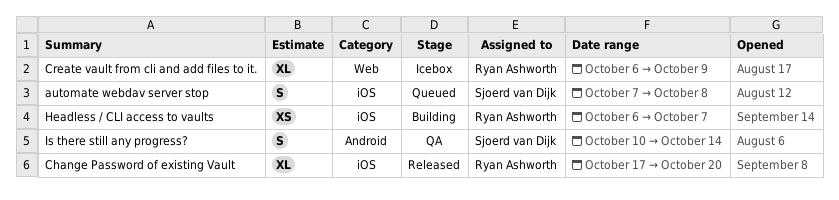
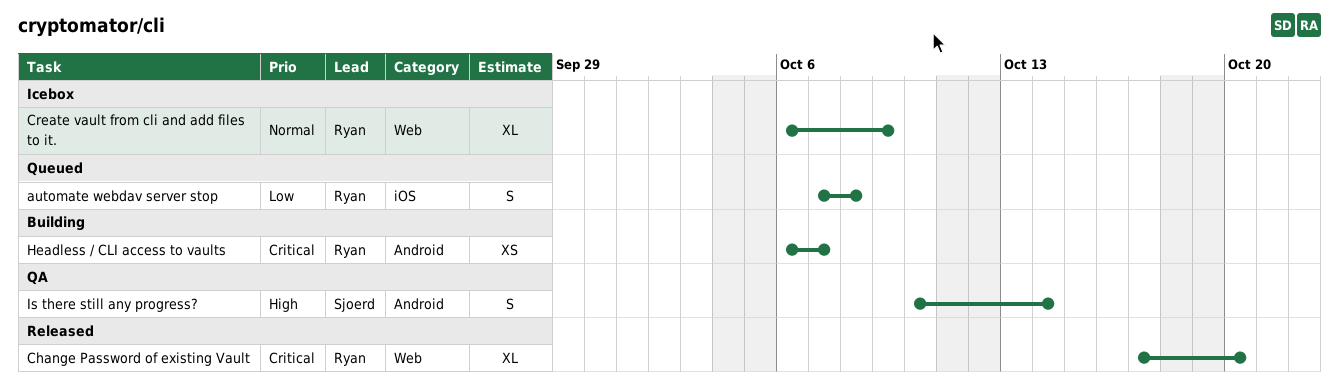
automate webdav server stop, owner: Sjoerd van Dijk -> Ryan Ashworth
Change Password of existing Vault, label: iOS -> Web
Headless / CLI access to vaults, label: iOS -> Android

